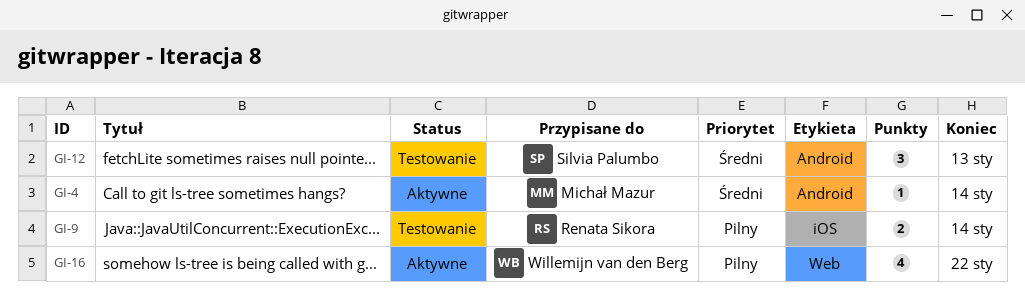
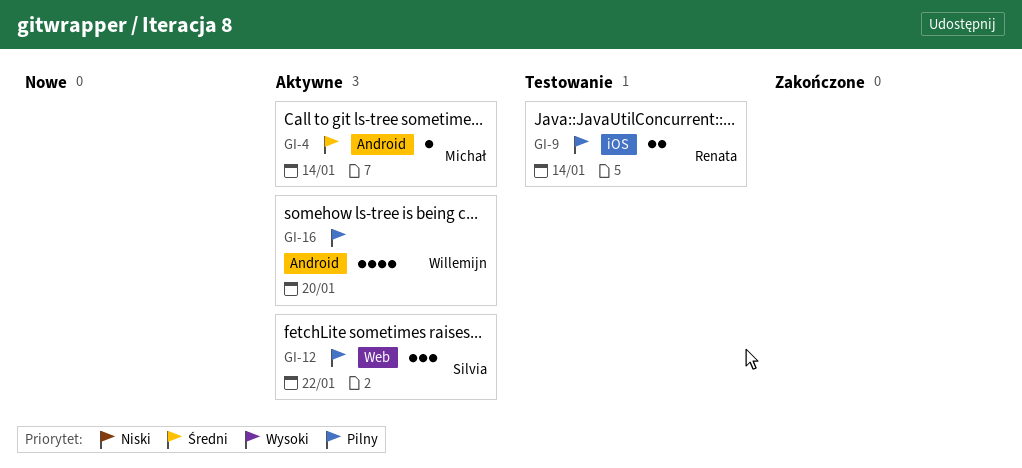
GI-12, status: Testowanie -> Aktywne
GI-12, priority: Średni -> Pilny
GI-12, label: Android -> Web
GI-12, due: Jan 13 -> Jan 22
GI-16, label: Web -> Android
GI-16, due: Jan 22 -> Jan 20

